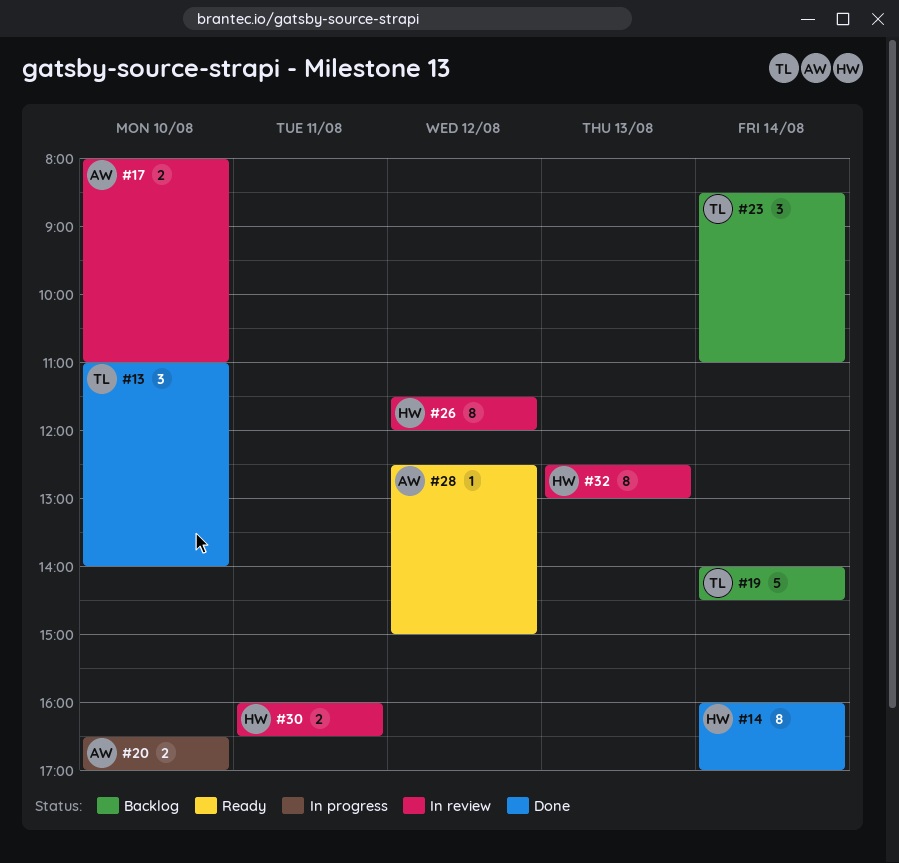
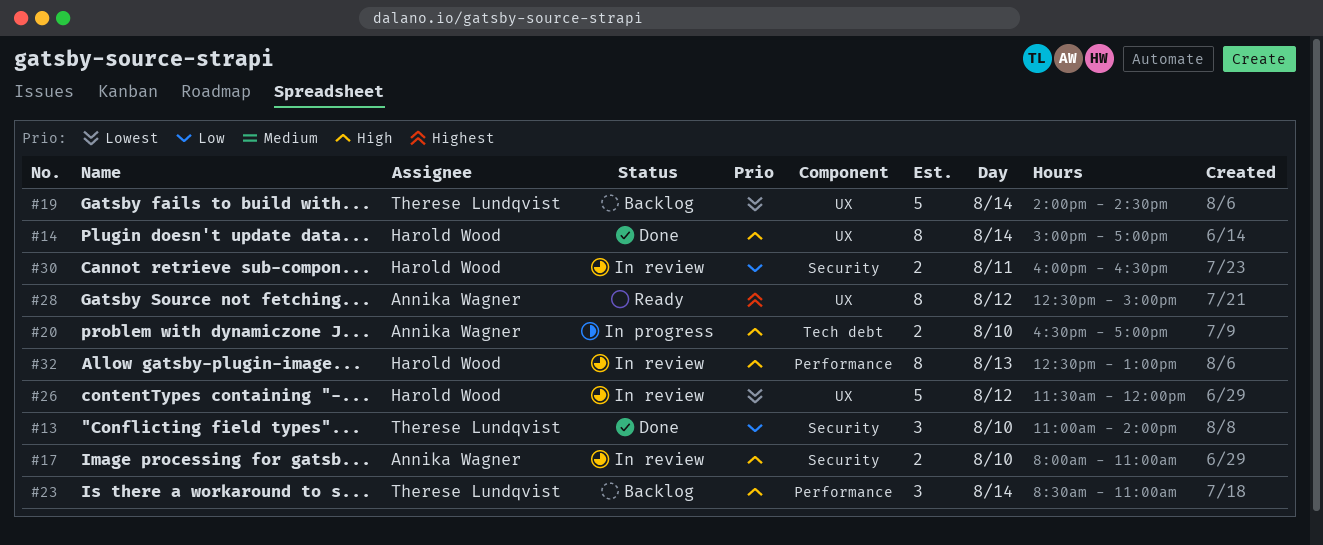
#14, begins: 16:00 -> 15:00
#26, estimate: 8 -> 5
#28, estimate: 1 -> 8

